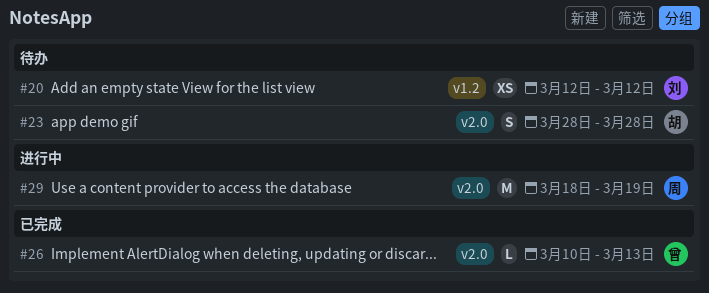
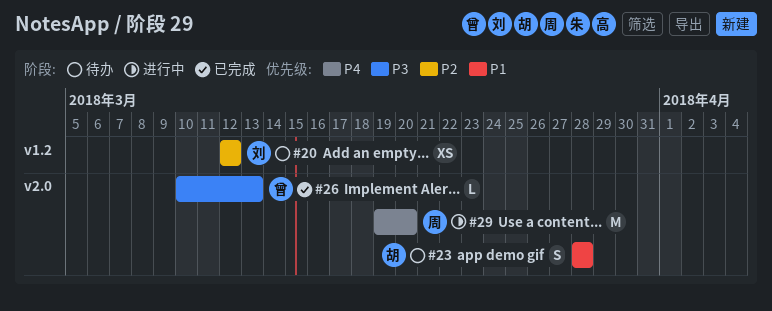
#29, start: Mar 18 -> Mar 19
#29, due: Mar 19 -> Mar 20

